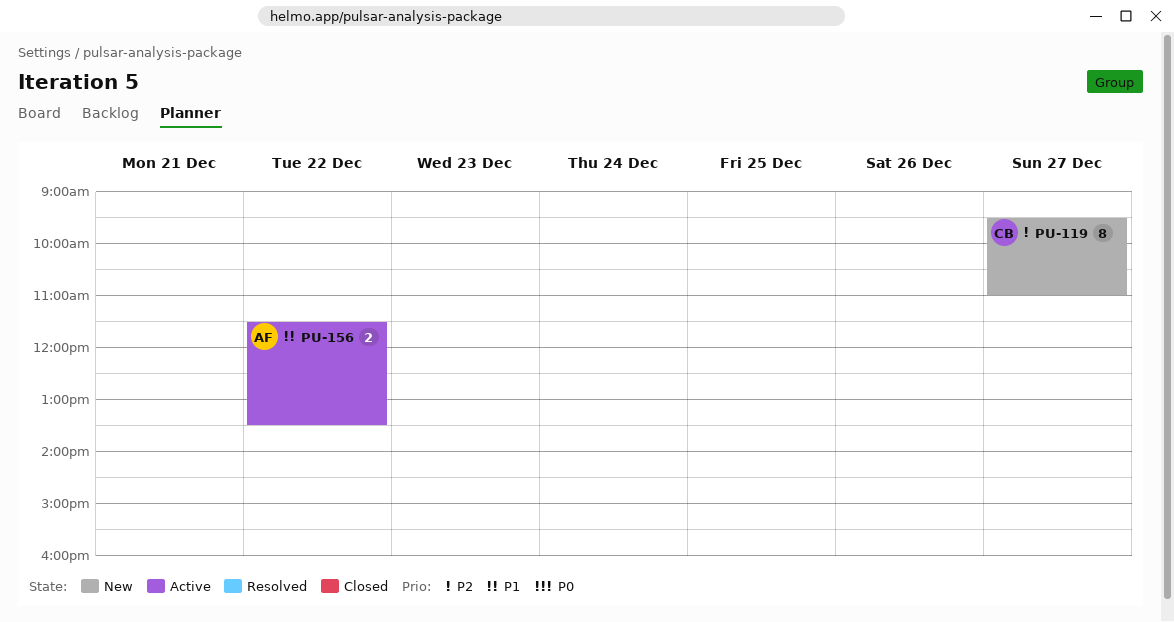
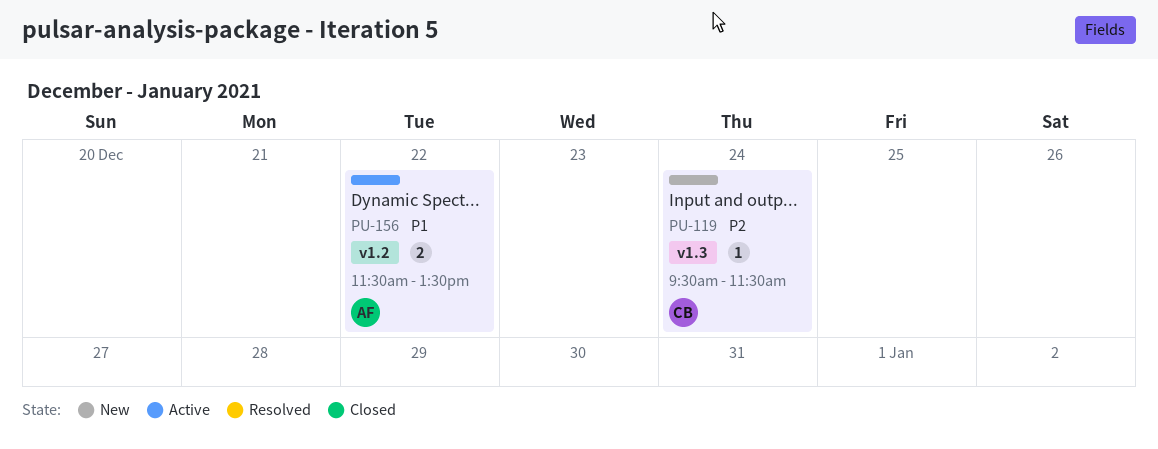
PU-119, estimate: 8 -> 1
PU-119, day: Dec 27 -> Dec 24
PU-119, ends: 11:00 -> 11:30

